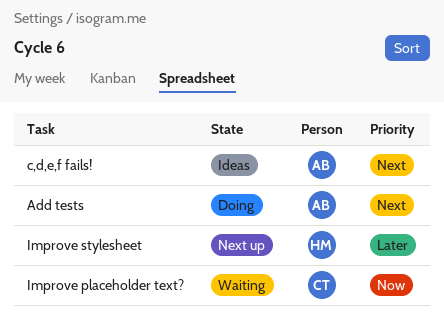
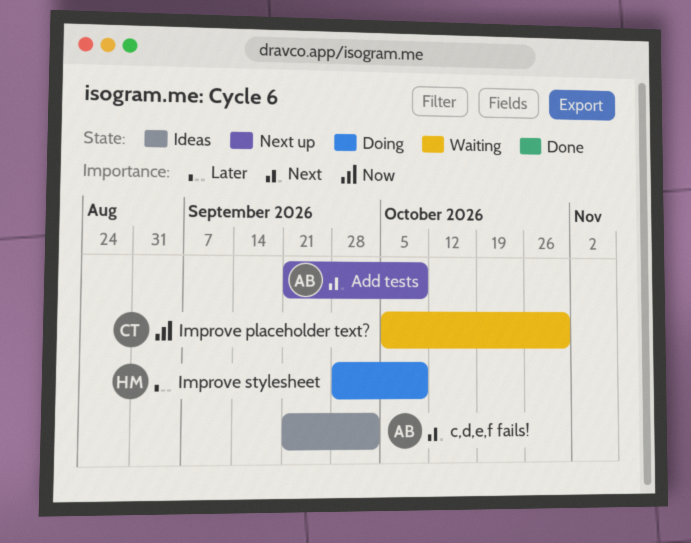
Add tests, status: Doing -> Next up
Improve stylesheet, status: Next up -> Doing

